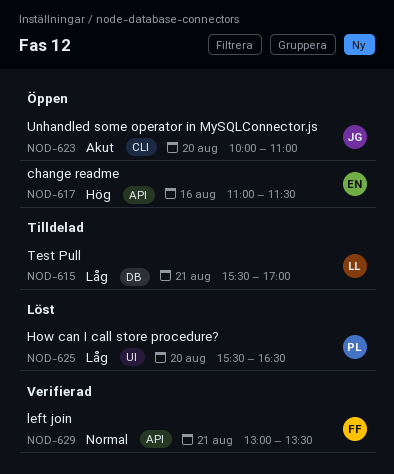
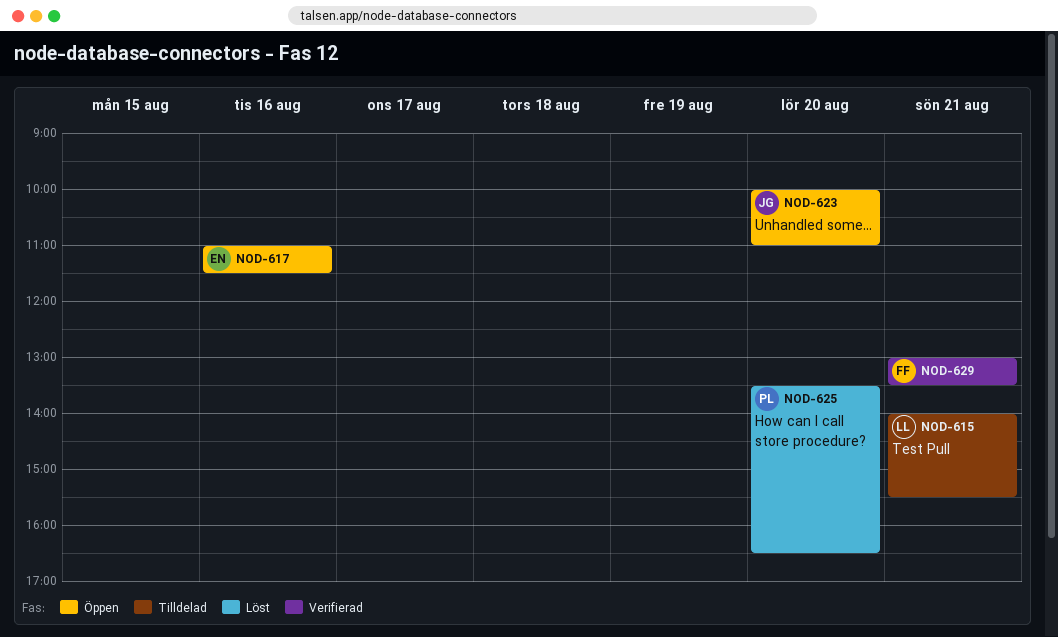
NOD-615, begins: 15:30 -> 14:00
NOD-615, ends: 17:00 -> 15:30
NOD-625, begins: 15:30 -> 13:30

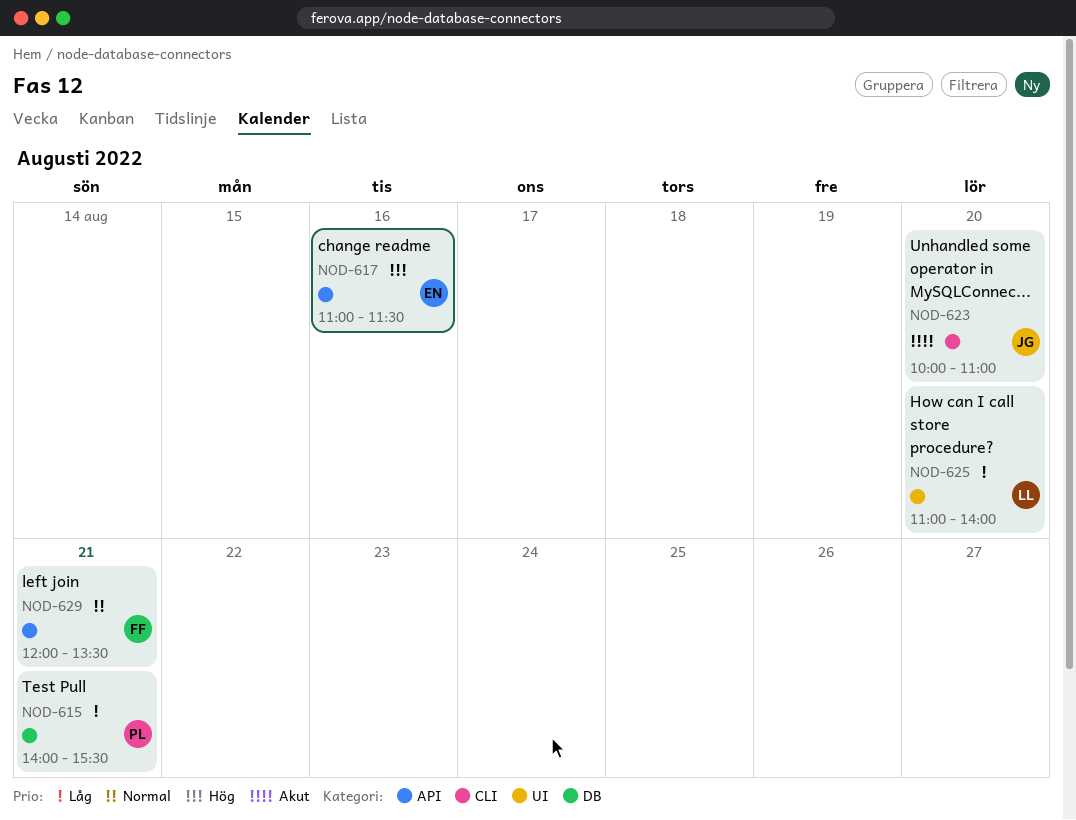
NOD-615, owner: LL -> PL
NOD-625, owner: PL -> LL
NOD-625, begins: 13:30 -> 11:00
NOD-625, ends: 16:30 -> 14:00
NOD-629, begins: 13:00 -> 12:00

